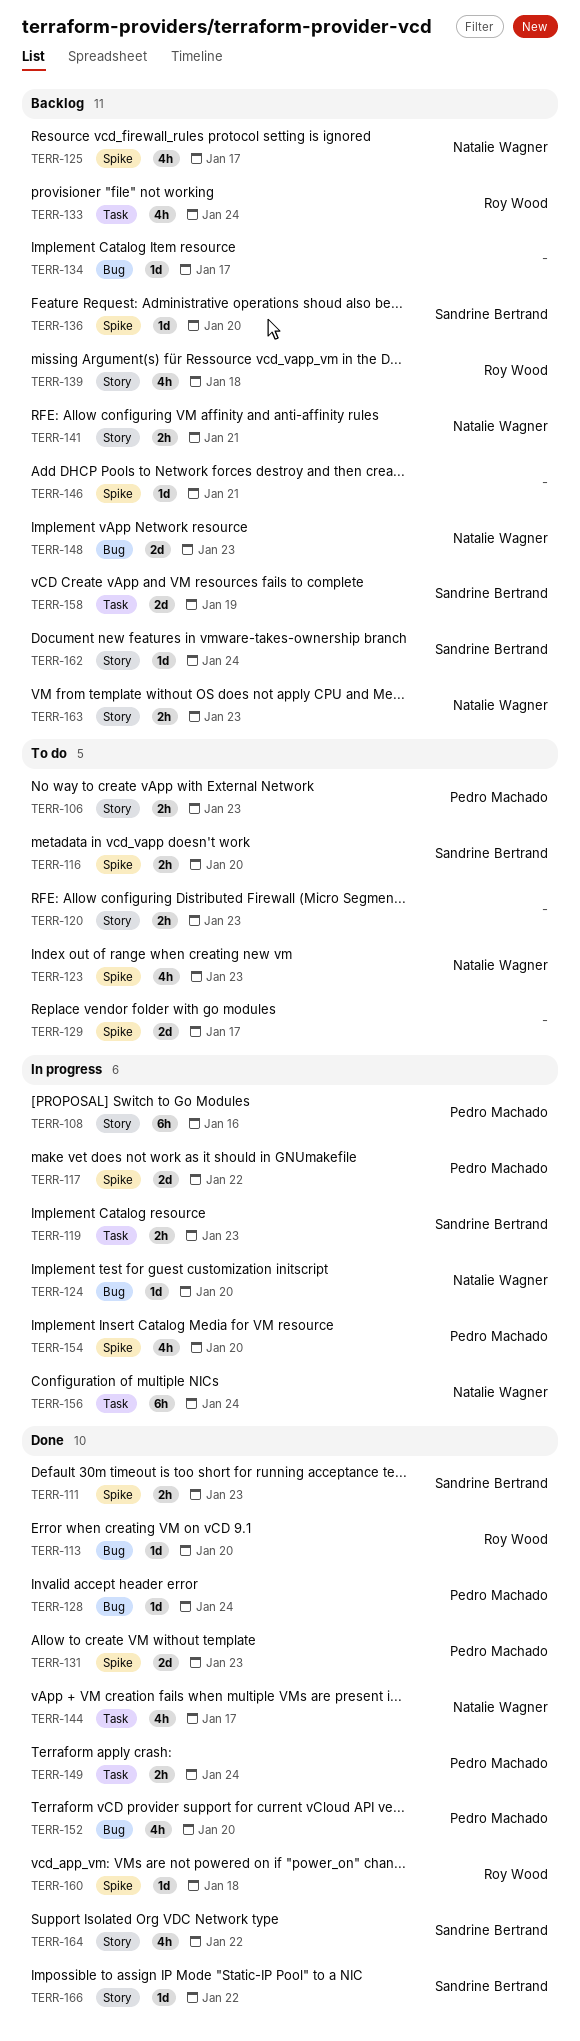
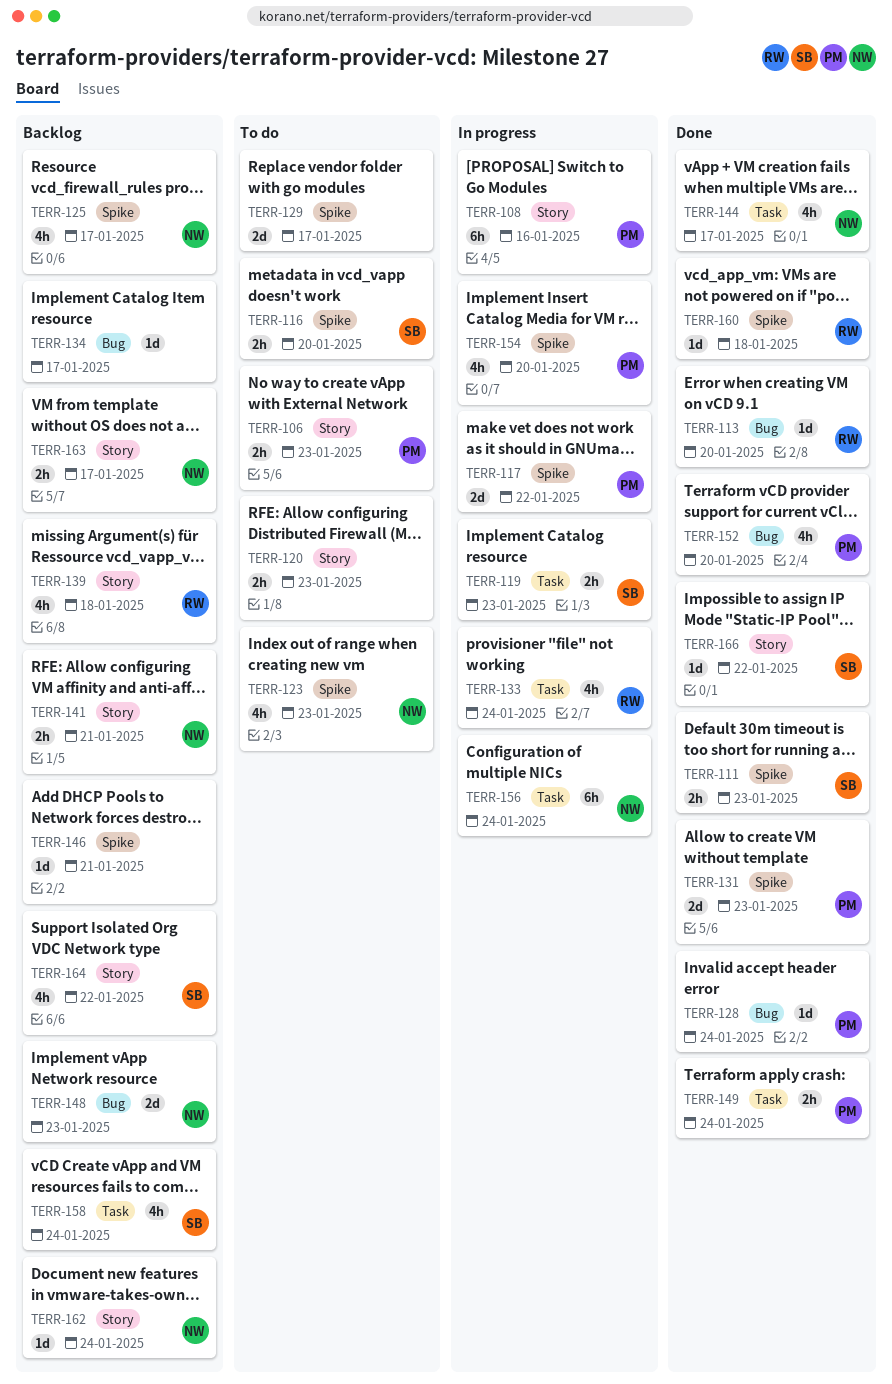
TERR-124: present -> none
TERR-133, status: Backlog -> In progress
TERR-136: present -> none
TERR-158, estimate: 2d -> 4h
TERR-158, due: Jan 19 -> Jan 24
TERR-162, owner: Sandrine Bertrand -> Natalie Wagner
TERR-163, due: Jan 23 -> Jan 17
TERR-164, status: Done -> Backlog

